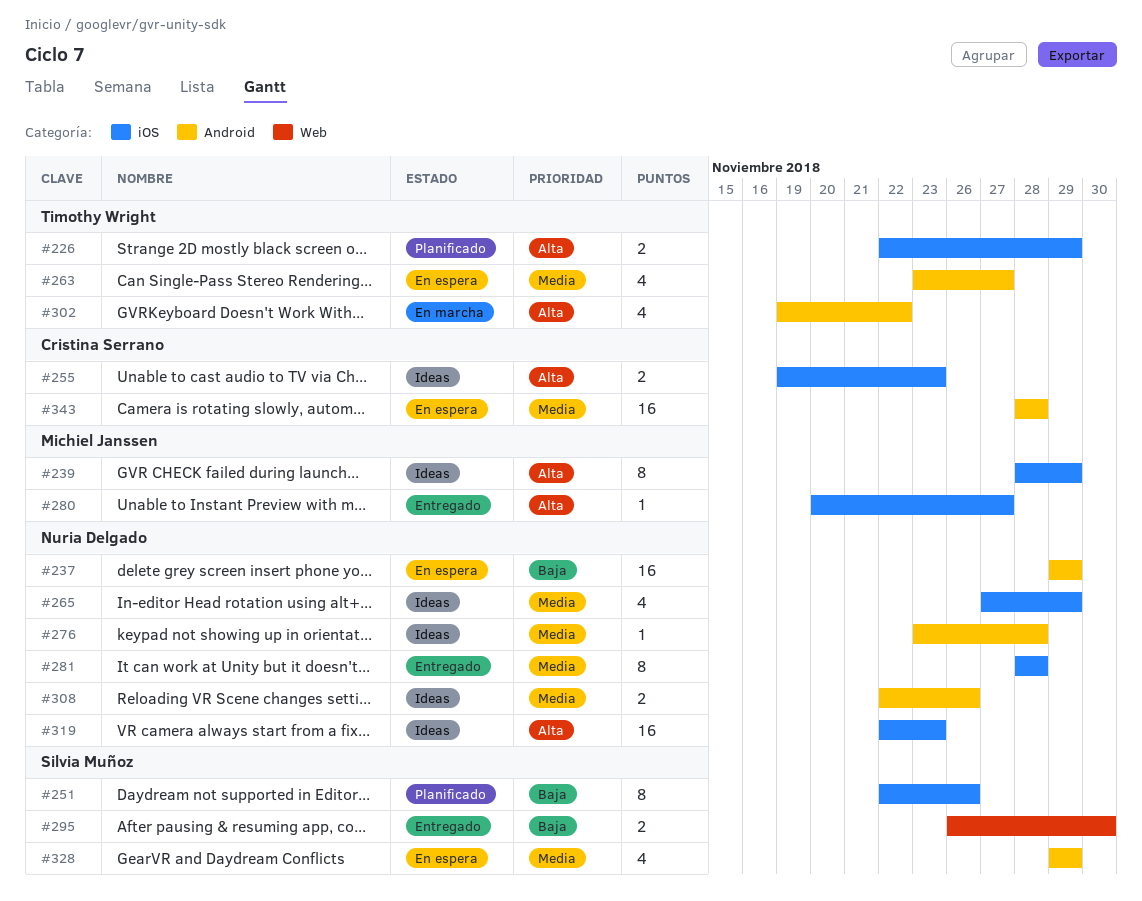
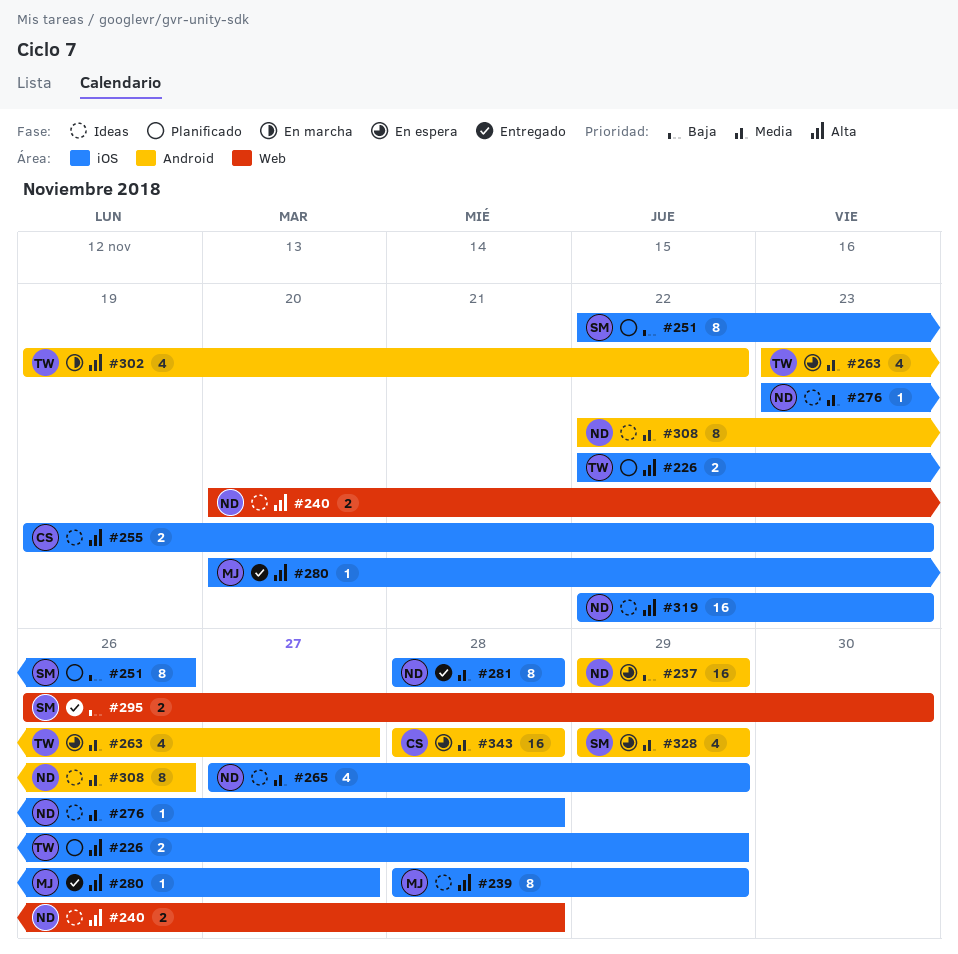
#240: none -> present
#276, label: Android -> iOS
#308, estimate: 2 -> 8

